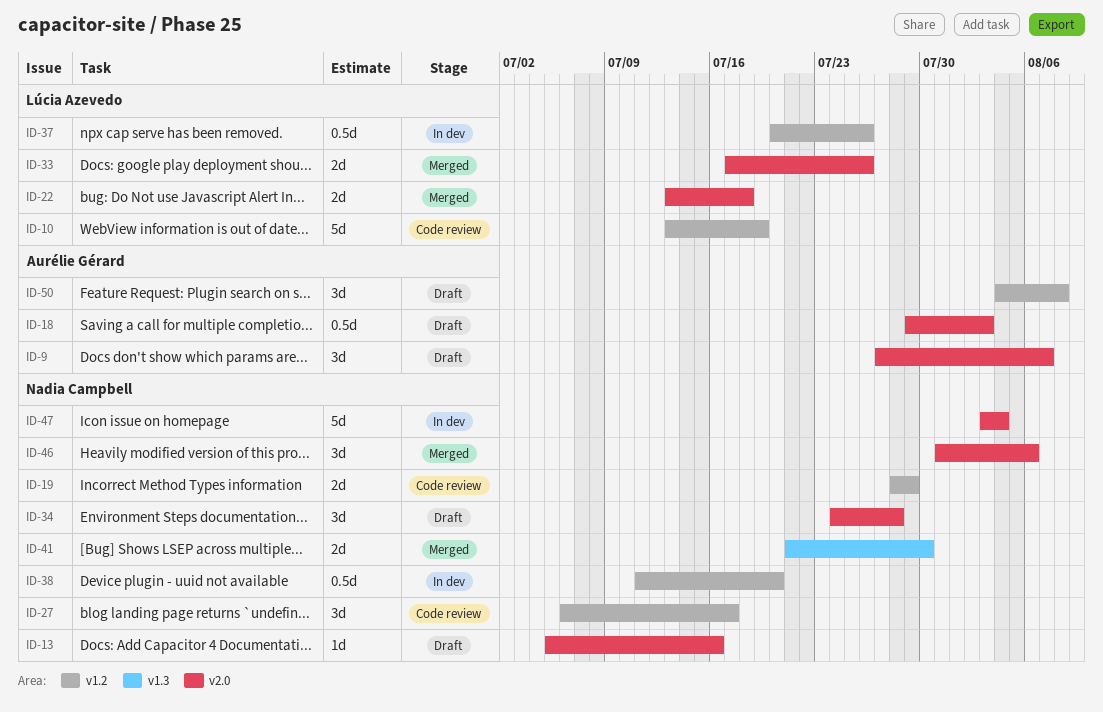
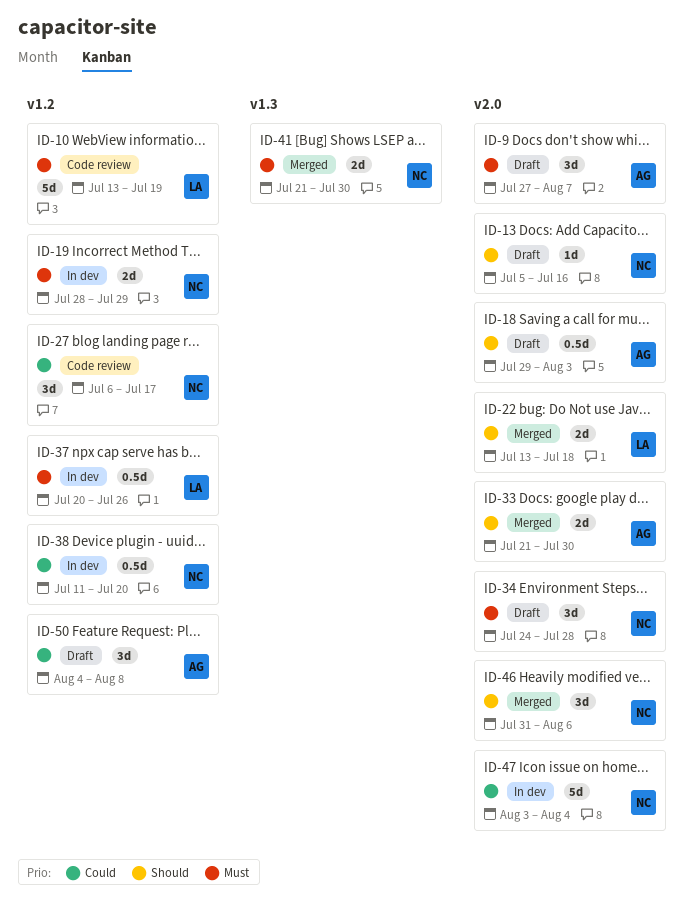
ID-19, status: Code review -> In dev
ID-33, owner: Lúcia Azevedo -> Aurélie Gérard
ID-33, start: Jul 17 -> Jul 21
ID-33, due: Jul 26 -> Jul 30

